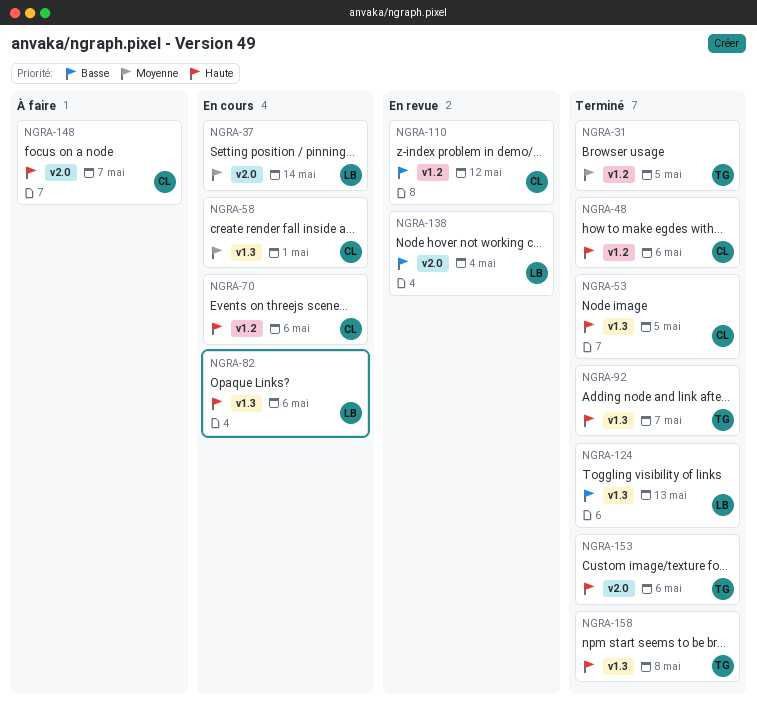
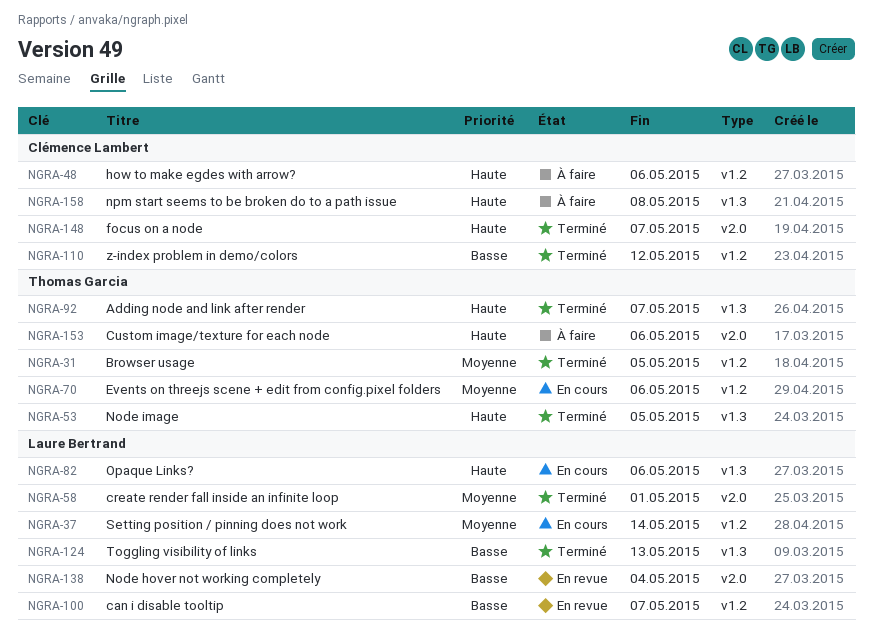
NGRA-37, label: v2.0 -> v1.2
NGRA-48, status: Terminé -> À faire
NGRA-53, owner: Clémence Lambert -> Thomas Garcia
NGRA-58, status: En cours -> Terminé
NGRA-58, owner: Clémence Lambert -> Laure Bertrand
NGRA-58, label: v1.3 -> v2.0
NGRA-70, owner: Clémence Lambert -> Thomas Garcia
NGRA-70, priority: Haute -> Moyenne
NGRA-100: none -> present
NGRA-110, status: En revue -> Terminé
NGRA-148, status: À faire -> Terminé
NGRA-153, status: Terminé -> À faire
NGRA-158, status: Terminé -> À faire
NGRA-158, owner: Thomas Garcia -> Clémence Lambert

